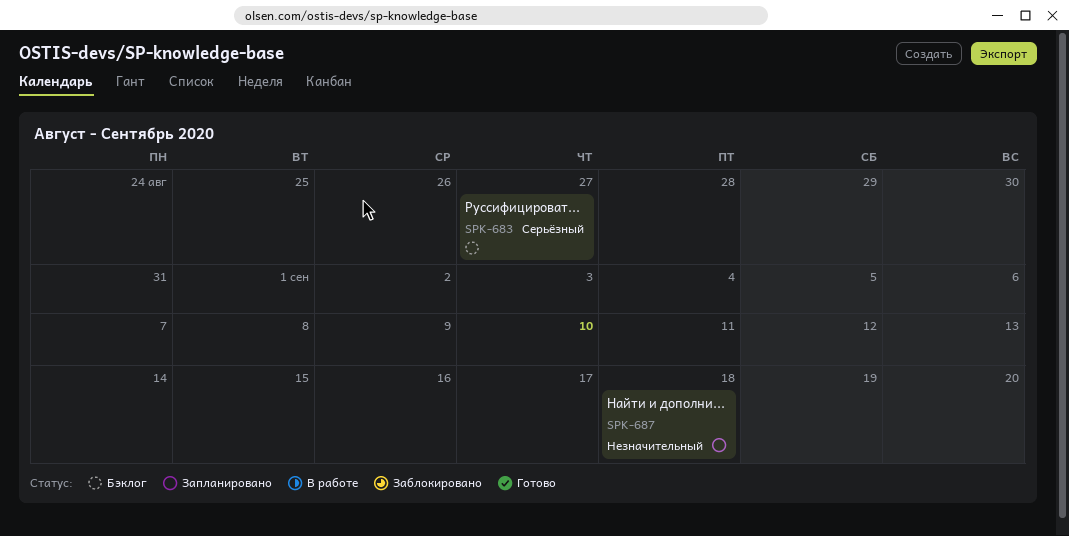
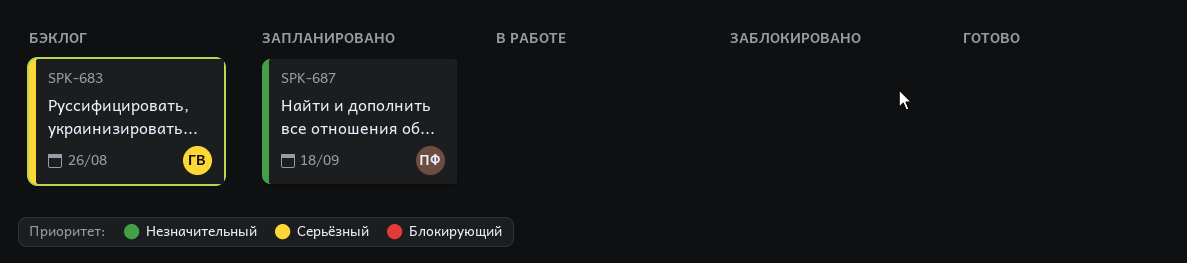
SPK-683, due: Aug 27 -> Aug 26

